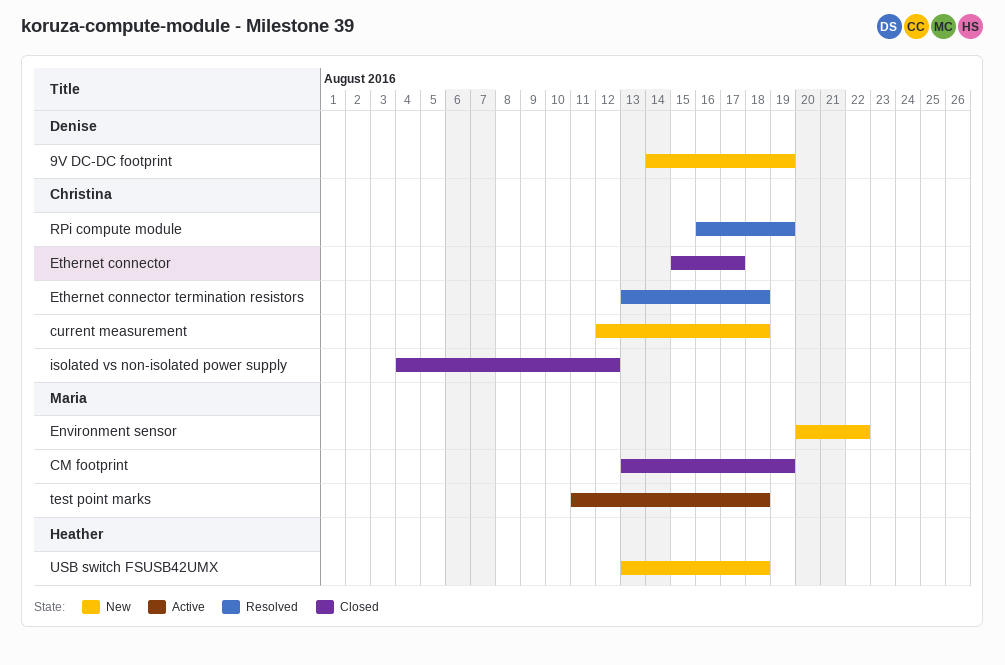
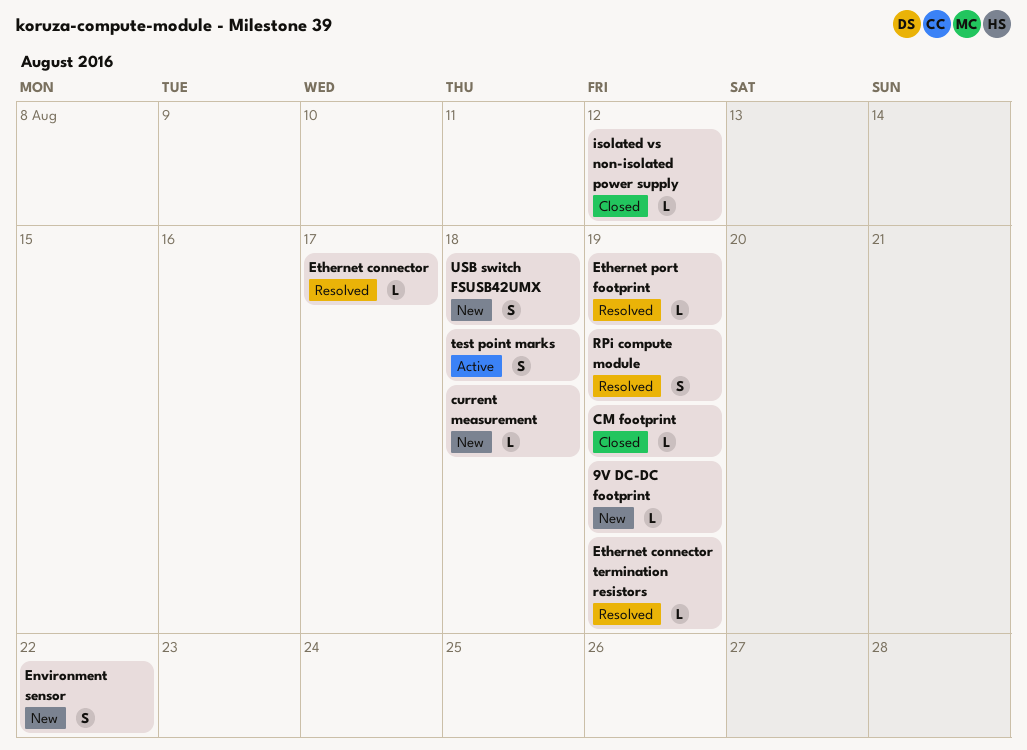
Ethernet connector, status: Closed -> Resolved
Ethernet connector termination resistors, due: Aug 18 -> Aug 19
Ethernet port footprint: none -> present

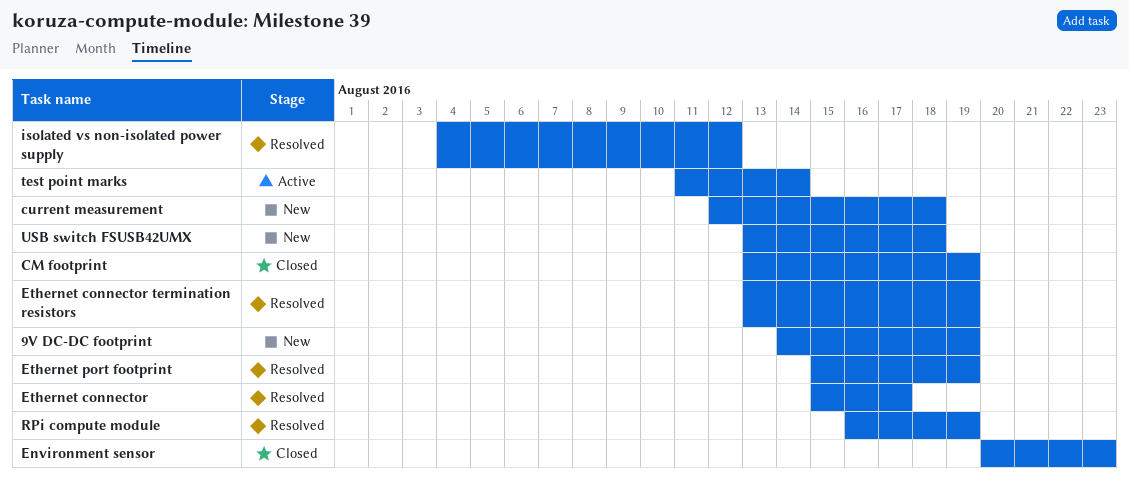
Environment sensor, status: New -> Closed
Environment sensor, due: Aug 22 -> Aug 23
isolated vs non-isolated power supply, status: Closed -> Resolved
test point marks, due: Aug 18 -> Aug 14

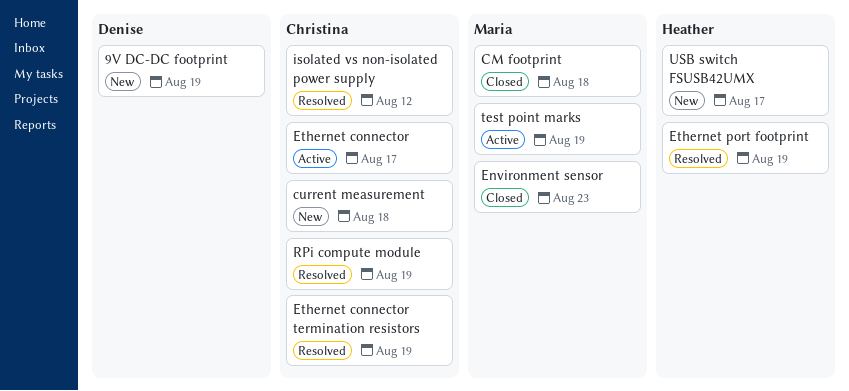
CM footprint, due: Aug 19 -> Aug 18
Ethernet connector, status: Resolved -> Active
test point marks, due: Aug 14 -> Aug 19
USB switch FSUSB42UMX, due: Aug 18 -> Aug 17

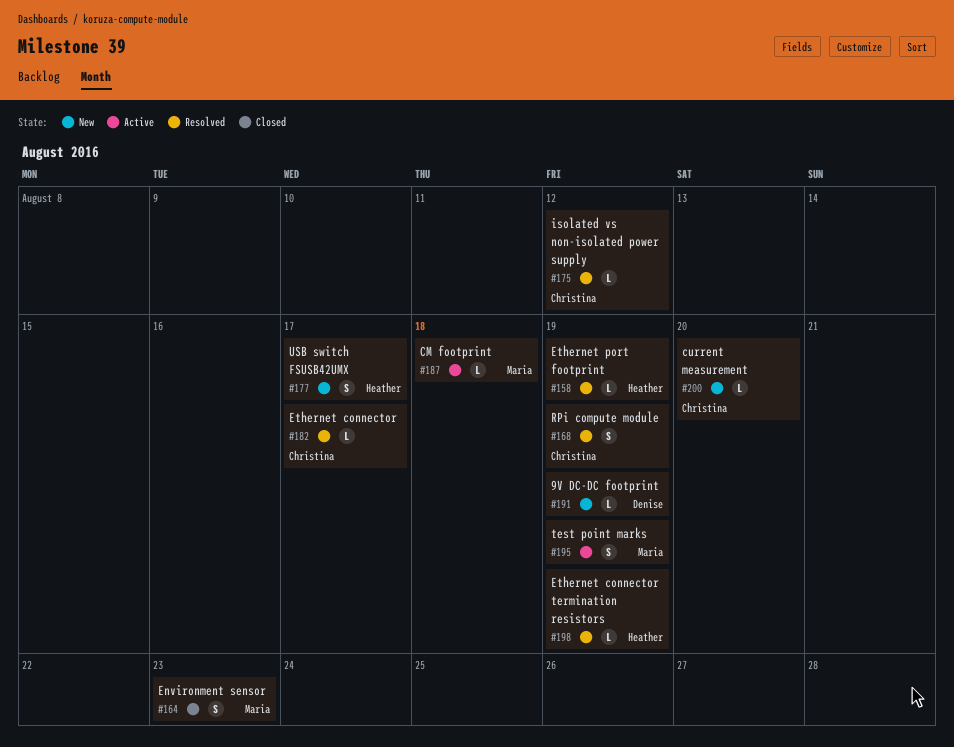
CM footprint, status: Closed -> Active
current measurement, due: Aug 18 -> Aug 20
Ethernet connector, status: Active -> Resolved
Ethernet connector termination resistors, owner: Christina -> Heather

